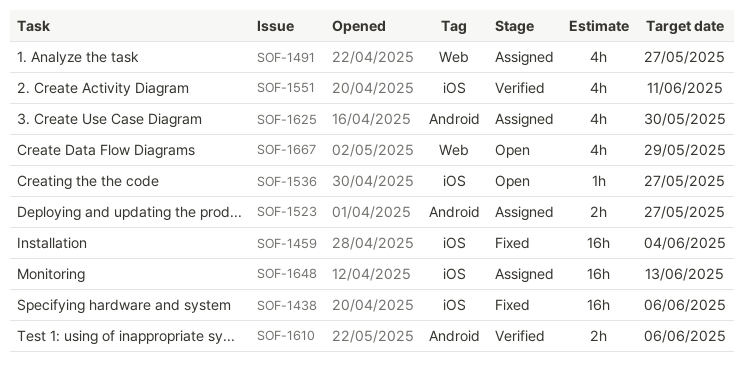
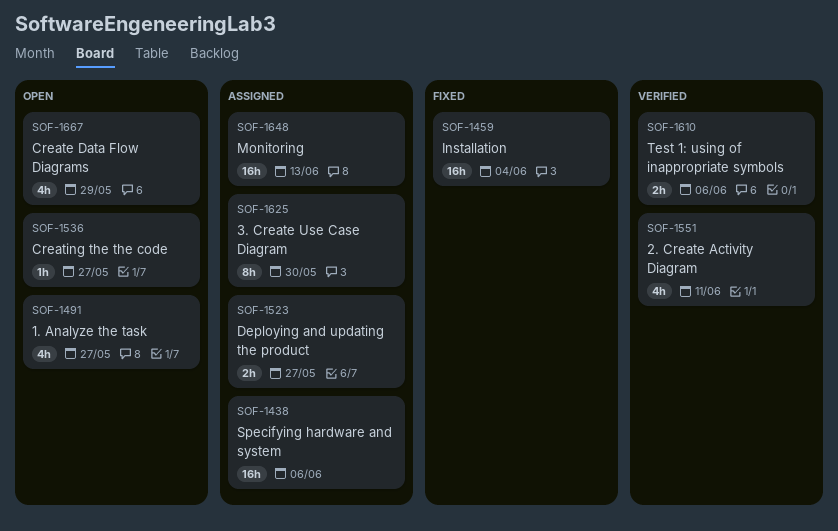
SOF-1438, status: Fixed -> Assigned
SOF-1491, status: Assigned -> Open
SOF-1625, estimate: 4h -> 8h

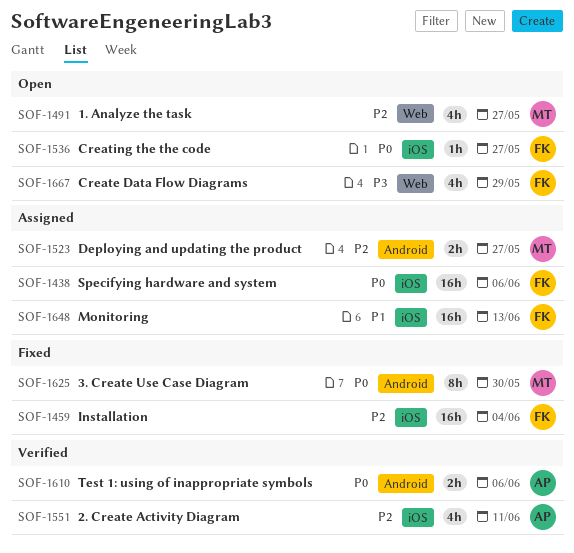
SOF-1625, status: Assigned -> Fixed

